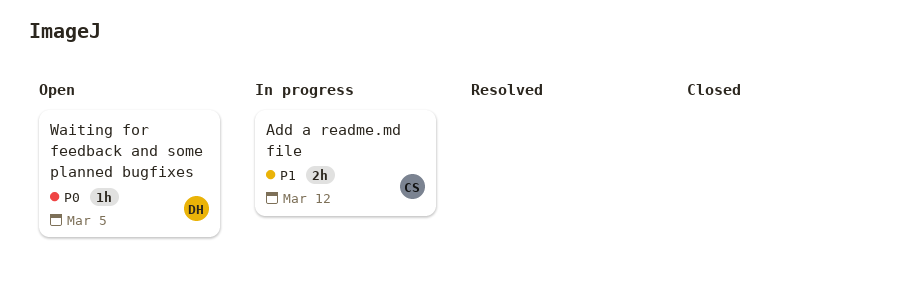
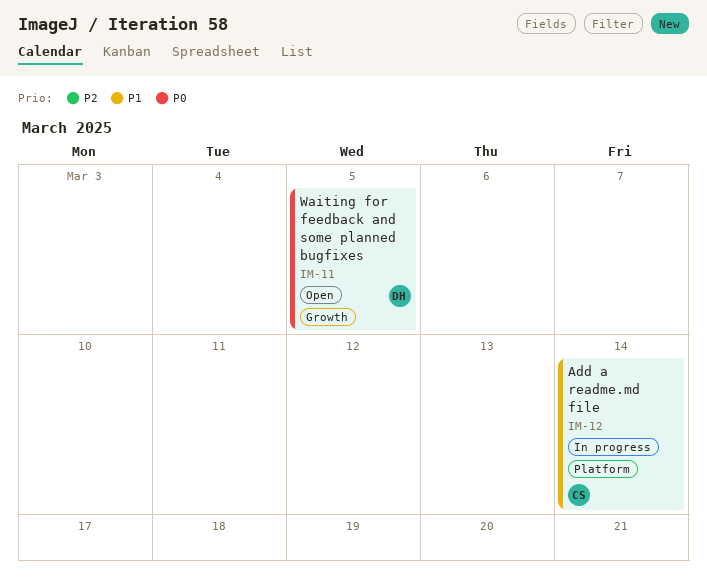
Add a readme.md file, due: Mar 12 -> Mar 14

